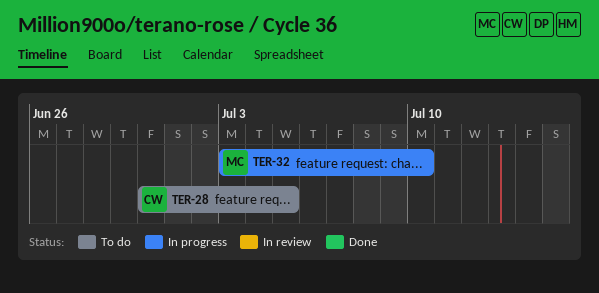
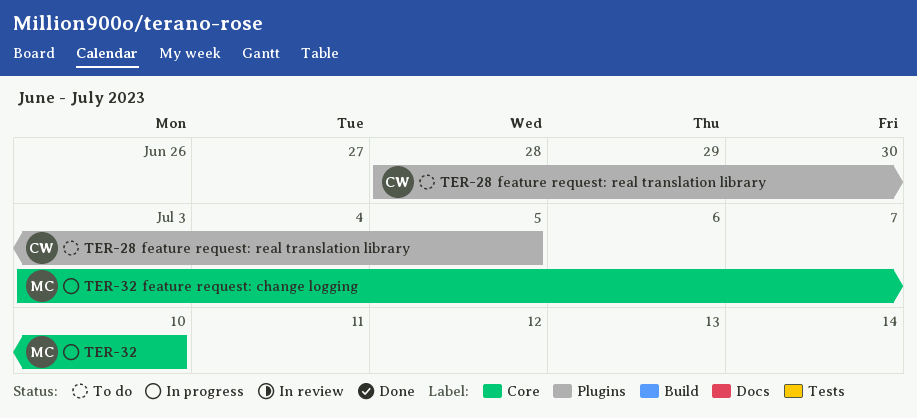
TER-28, start: Jun 30 -> Jun 28

